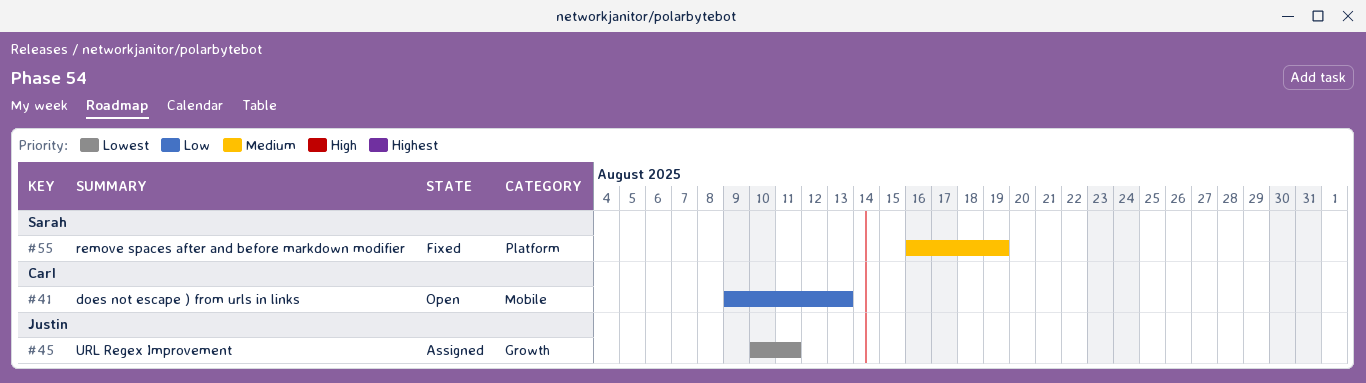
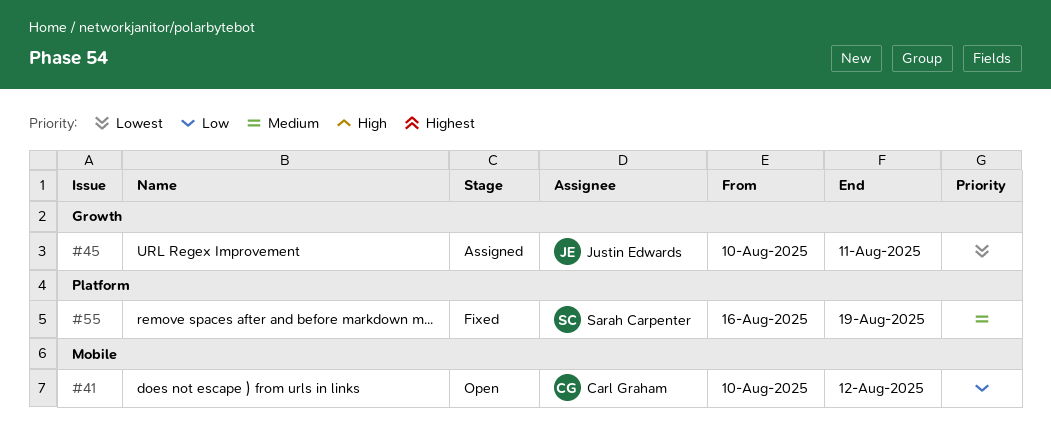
#41, start: Aug 9 -> Aug 10
#41, due: Aug 13 -> Aug 12

